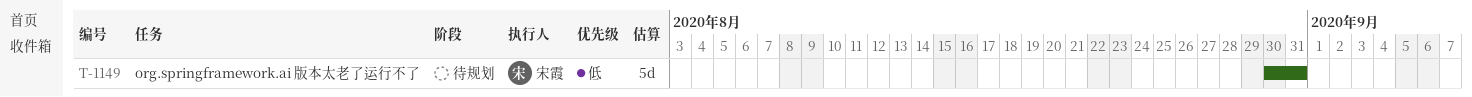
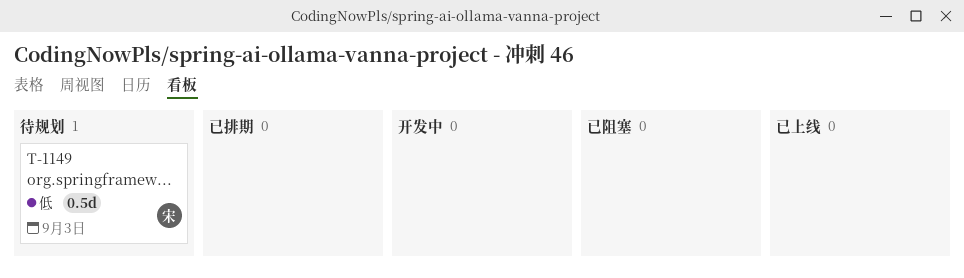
T-1149, estimate: 5d -> 0.5d
T-1149, due: Aug 31 -> Sep 3

